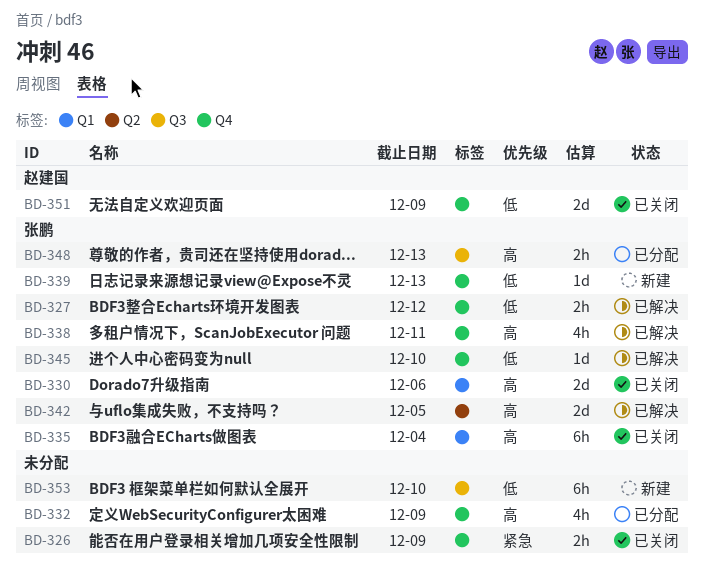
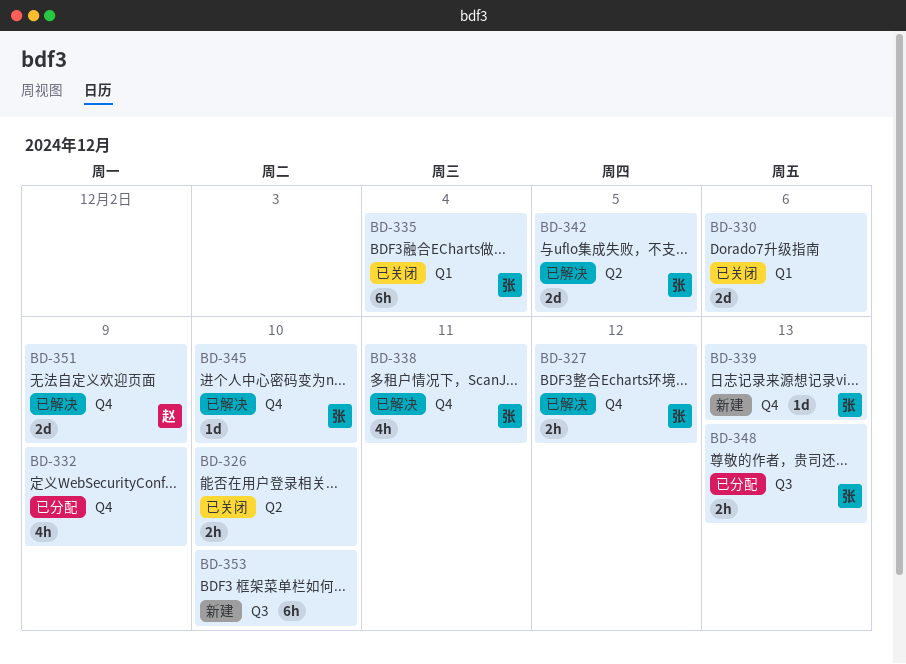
BD-326, label: Q4 -> Q2
BD-326, due: Dec 9 -> Dec 10
BD-330, owner: 张鹏 -> none
BD-351, status: 已关闭 -> 已解决

